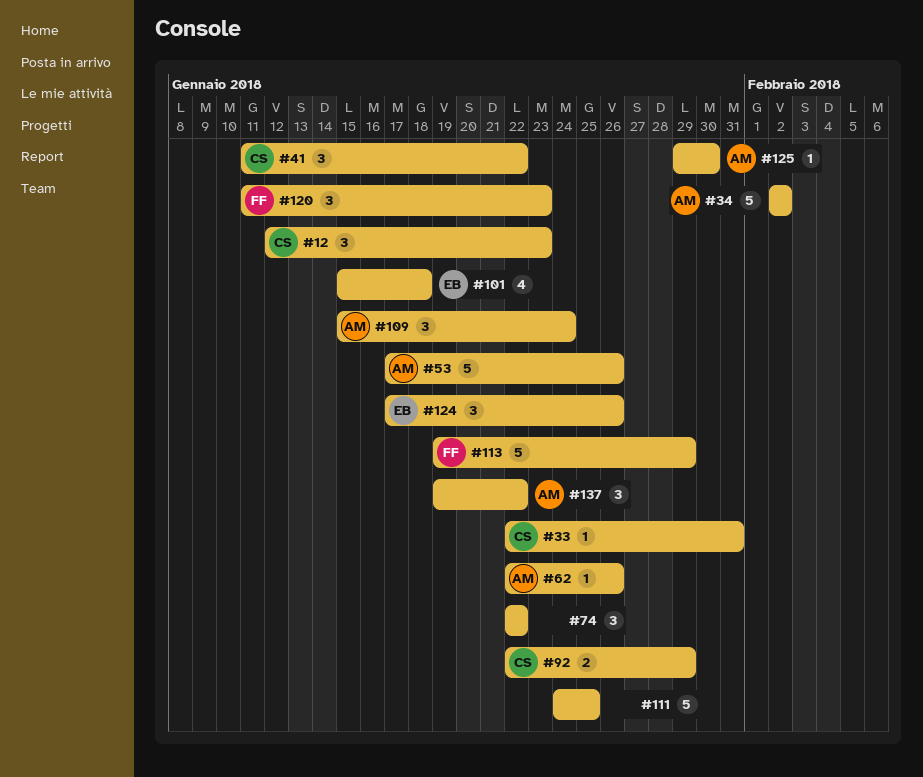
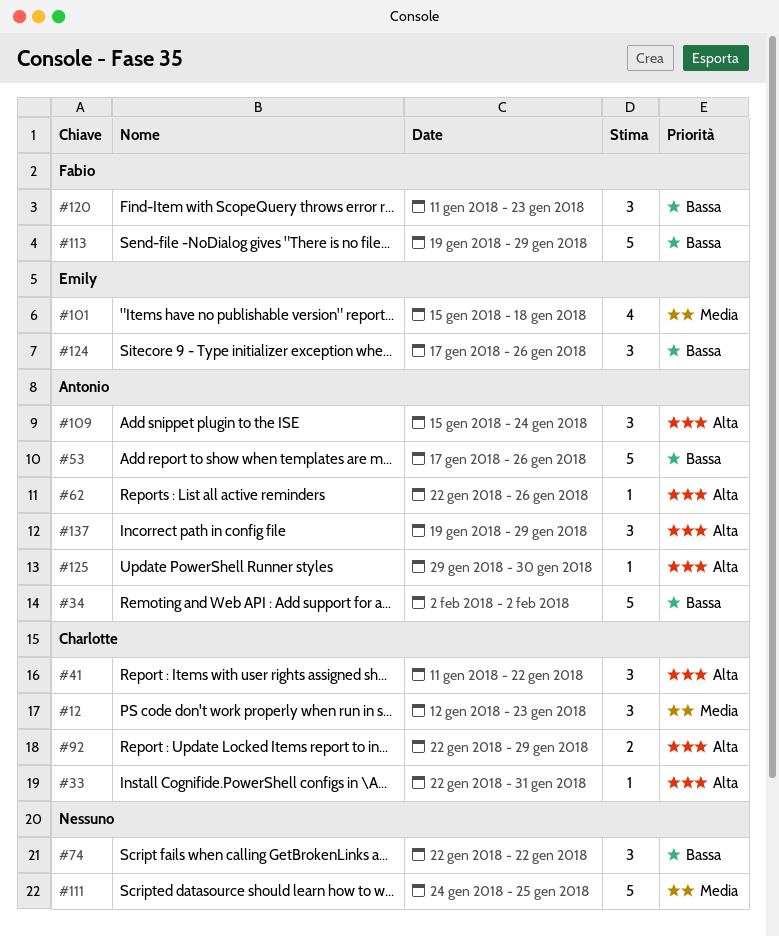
#137, due: Jan 22 -> Jan 29

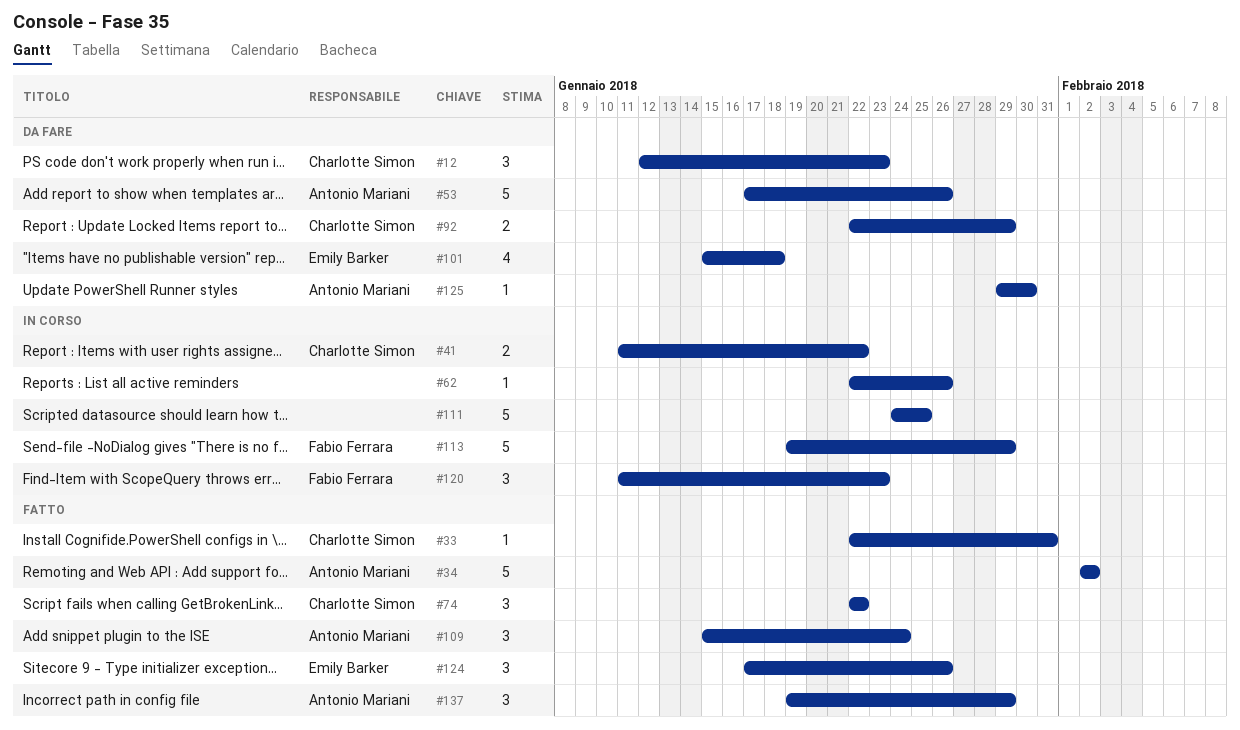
#41, estimate: 3 -> 2
#62, owner: Antonio Mariani -> none
#74, owner: none -> Charlotte Simon

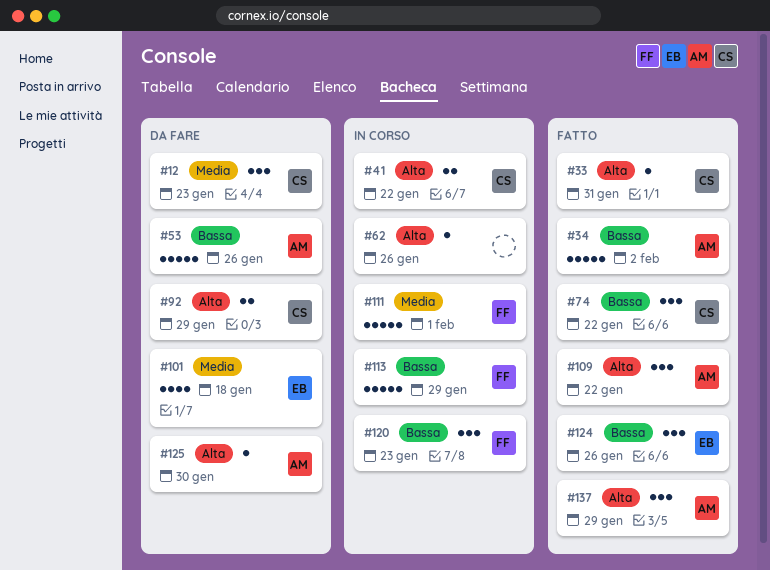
#109, due: Jan 24 -> Jan 22
#111, owner: none -> Fabio Ferrara
#111, due: Jan 25 -> Feb 1

